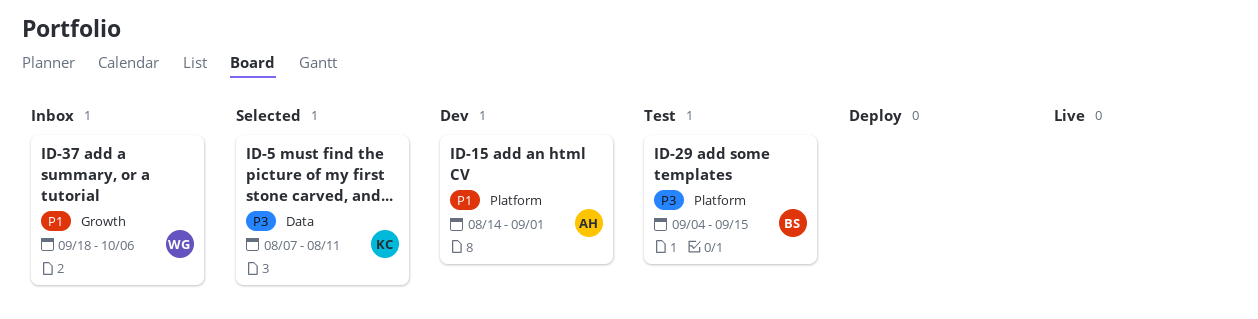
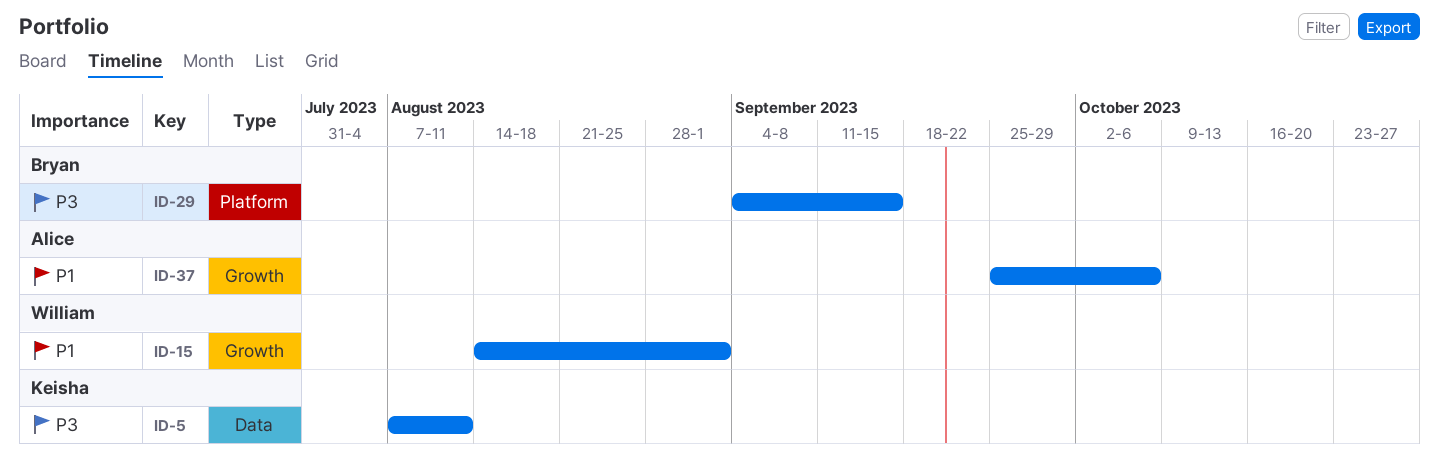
ID-15, owner: Alice -> William
ID-15, label: Platform -> Growth
ID-37, owner: William -> Alice
ID-37, start: Sep 18 -> Sep 25

